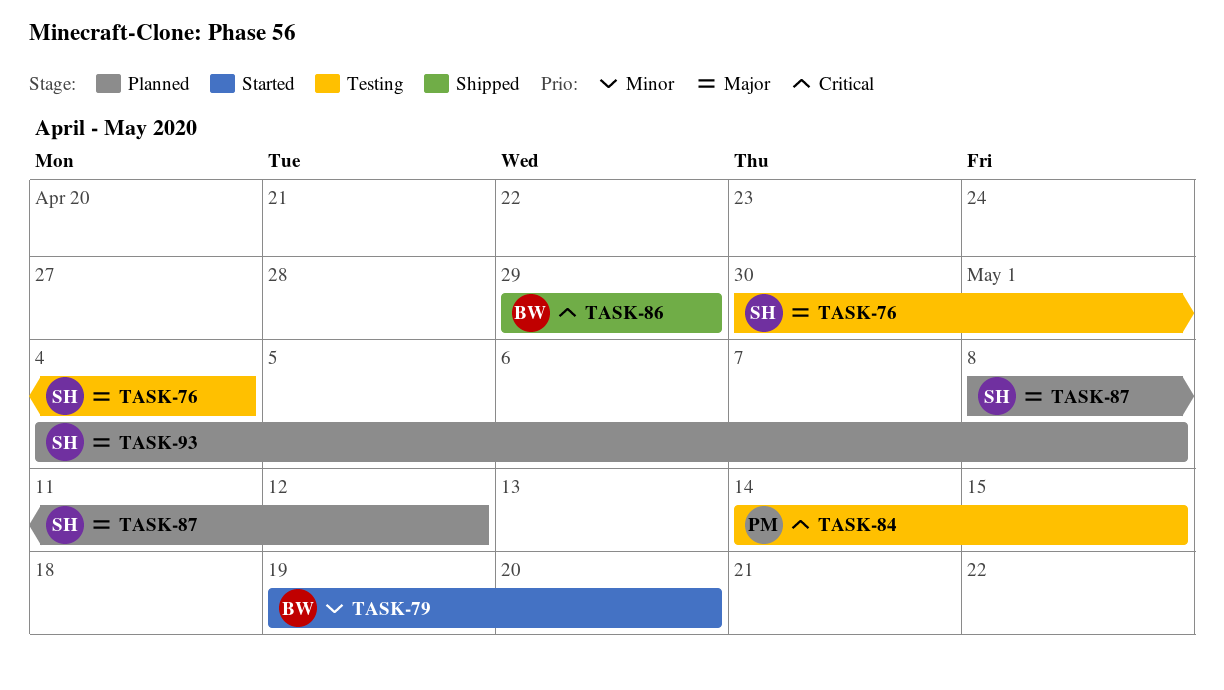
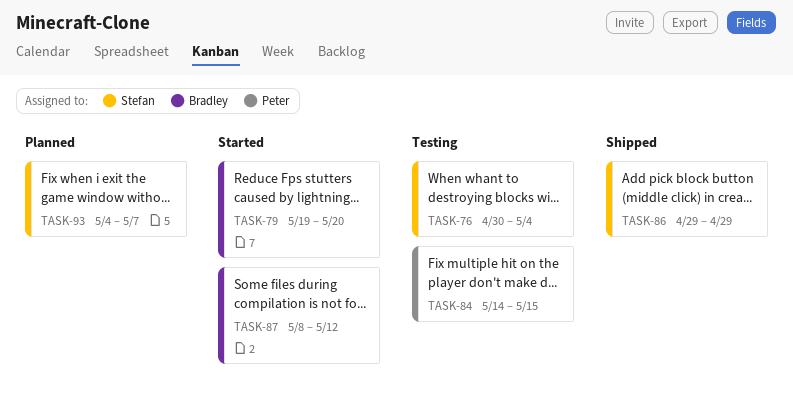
TASK-86, owner: Bradley -> Stefan
TASK-87, status: Planned -> Started
TASK-87, owner: Stefan -> Bradley
TASK-93, due: May 8 -> May 7

